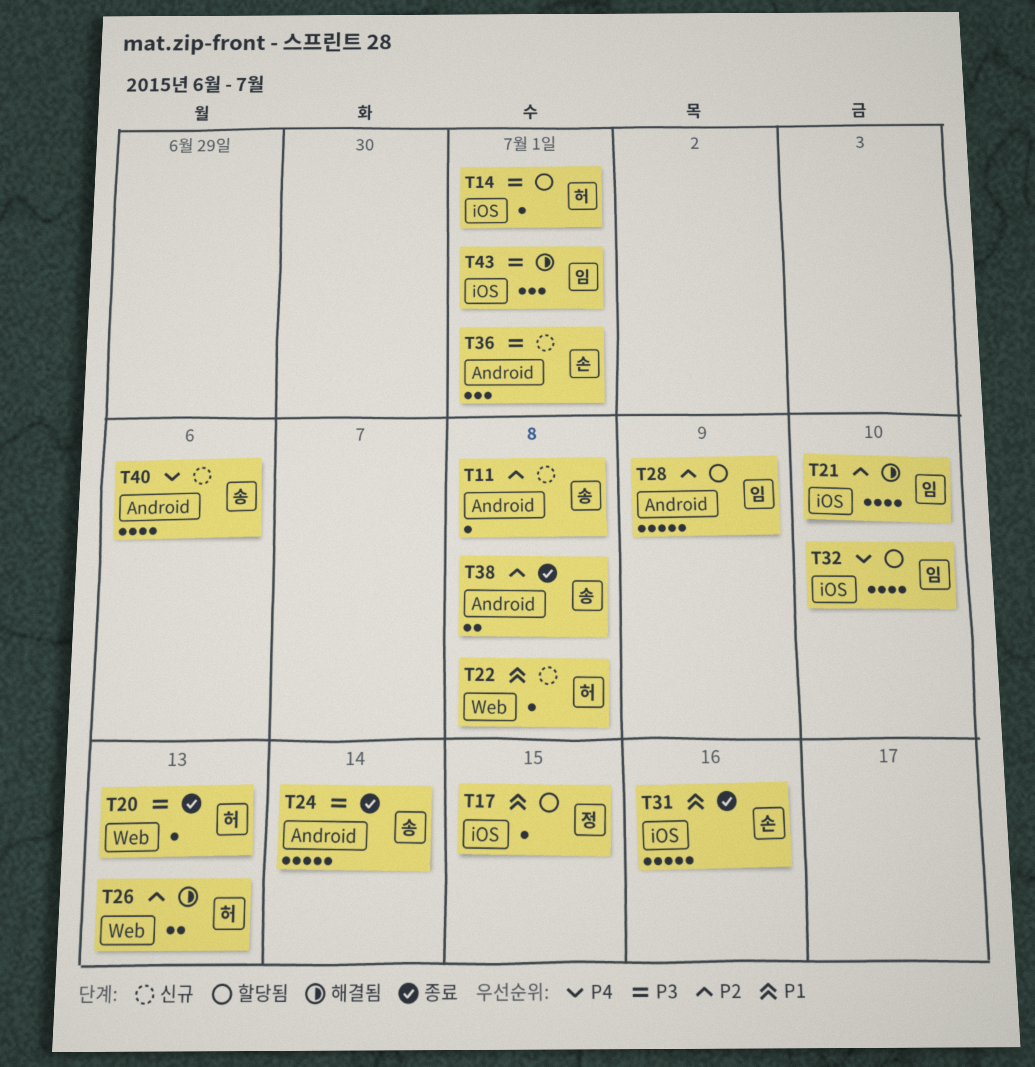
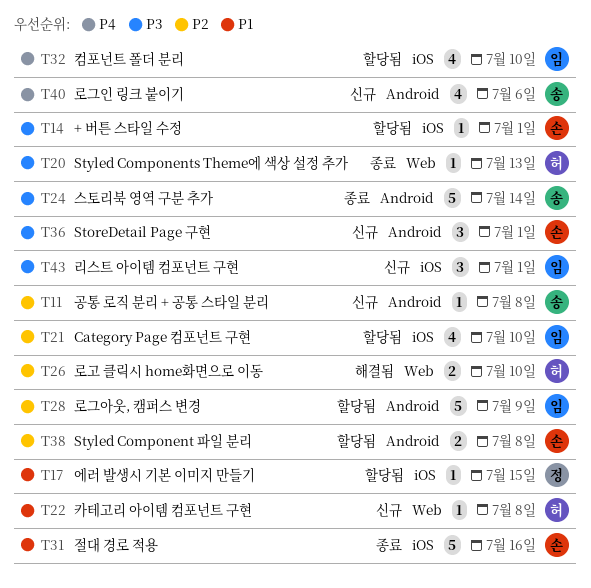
T14, owner: 허 -> 손
T21, status: 해결됨 -> 할당됨
T26, due: Jul 13 -> Jul 10
T38, status: 종료 -> 할당됨
T38, owner: 송 -> 손
T43, status: 해결됨 -> 신규

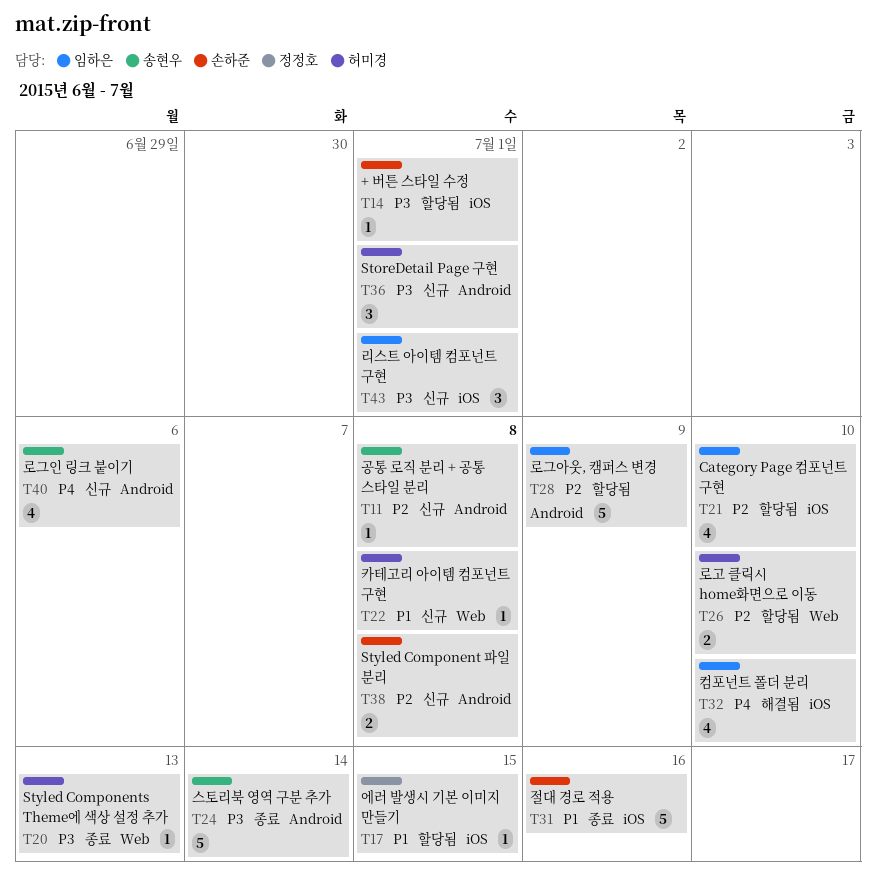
T26, status: 해결됨 -> 할당됨
T32, status: 할당됨 -> 해결됨
T36, owner: 손하준 -> 허미경
T38, status: 할당됨 -> 신규

